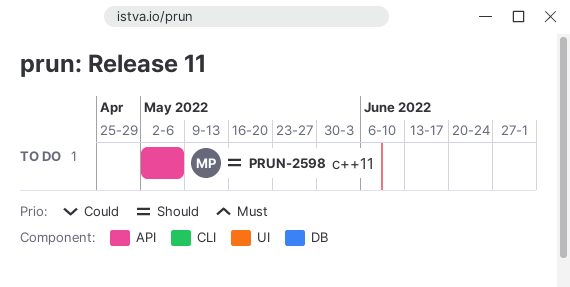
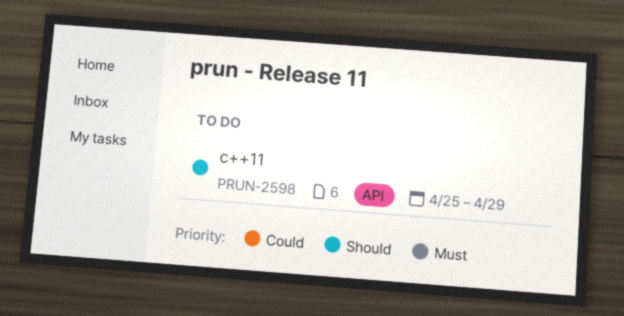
PRUN-2598, start: May 2 -> Apr 25
PRUN-2598, due: May 6 -> Apr 29

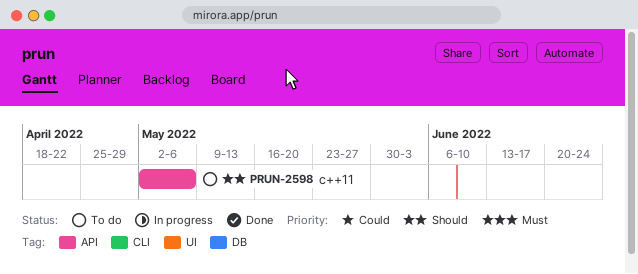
PRUN-2598, start: Apr 25 -> May 2
PRUN-2598, due: Apr 29 -> May 6

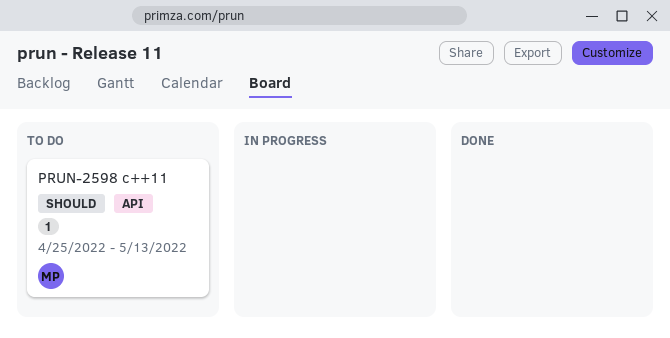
PRUN-2598, start: May 2 -> Apr 25
PRUN-2598, due: May 6 -> May 13

